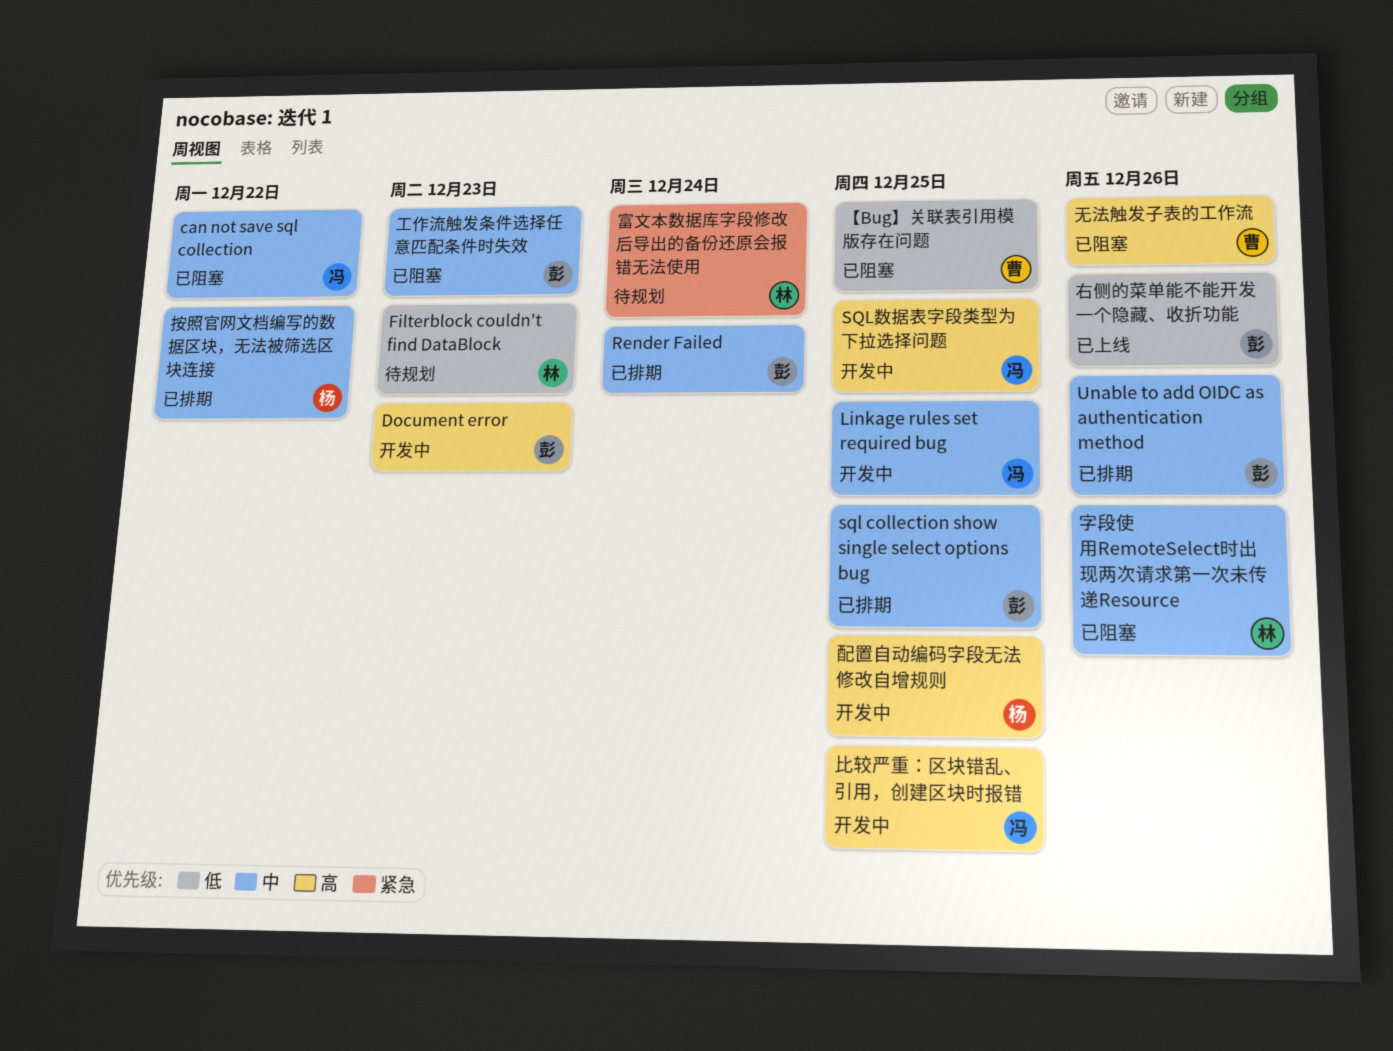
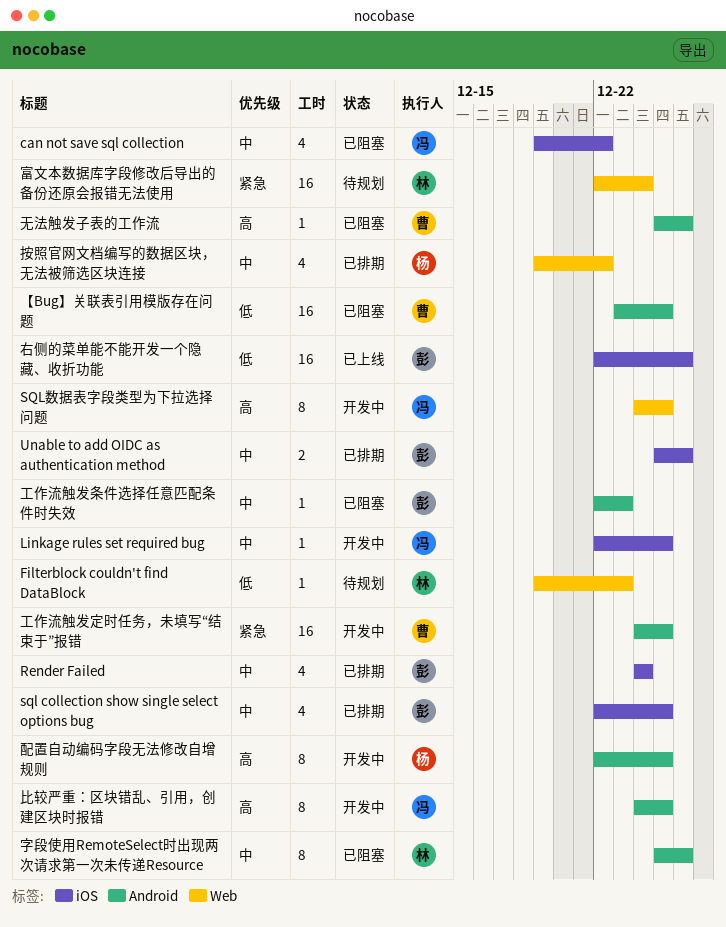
Document error: present -> none
工作流触发定时任务，未填写“结束于”报错: none -> present

